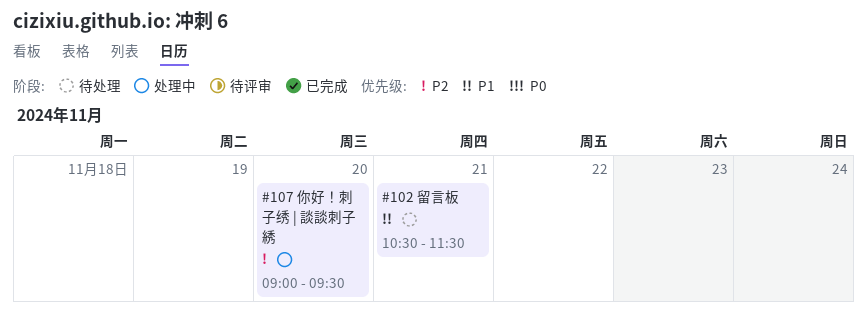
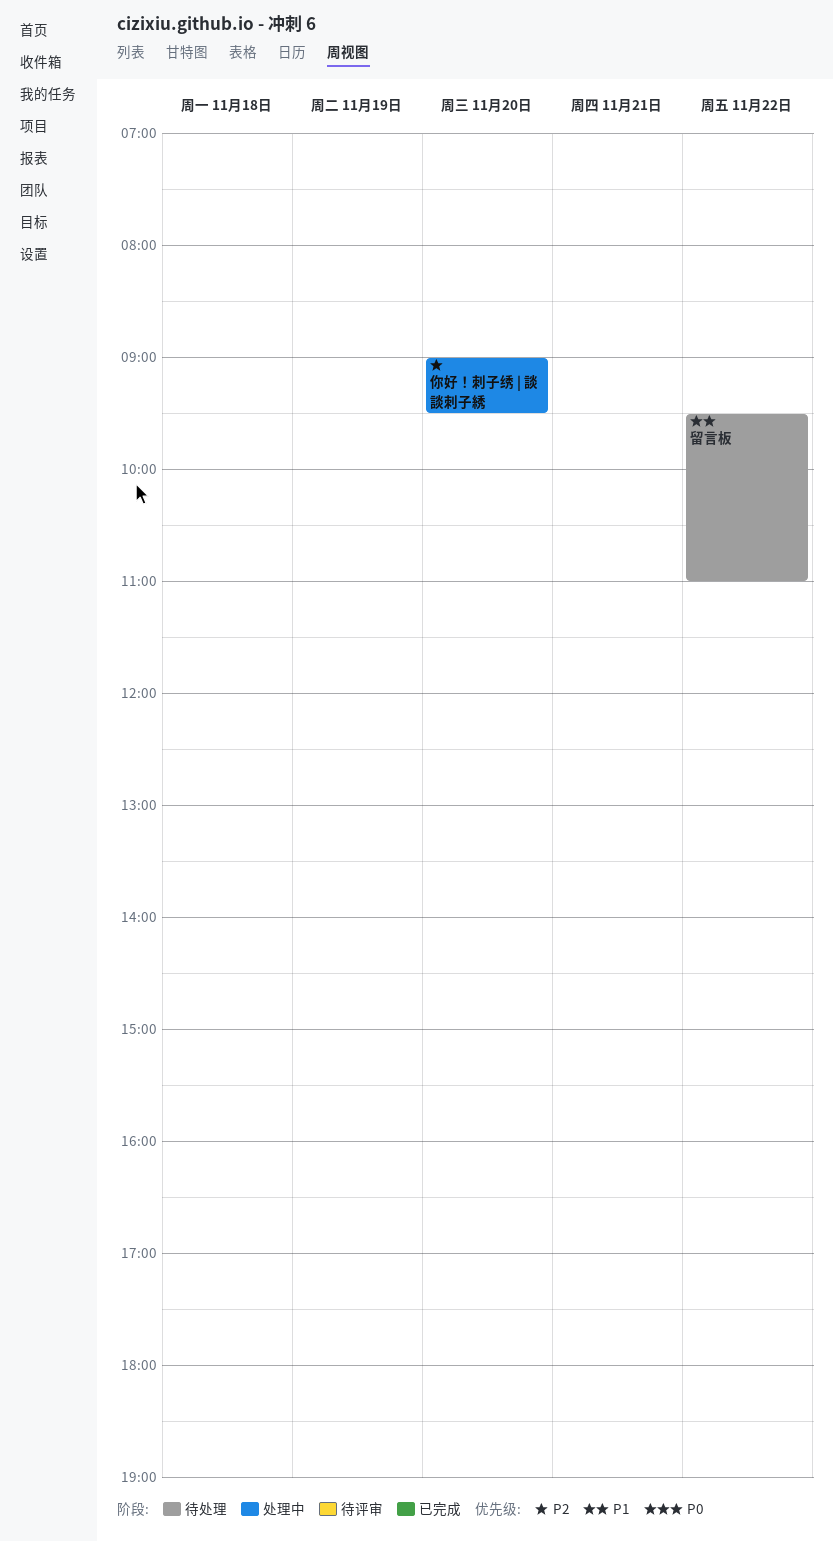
留言板, day: Nov 21 -> Nov 22
留言板, begins: 10:30 -> 09:30
留言板, ends: 11:30 -> 11:00

